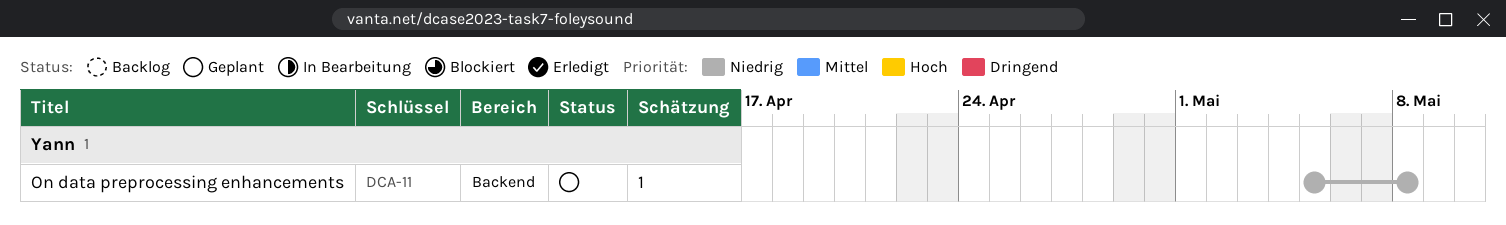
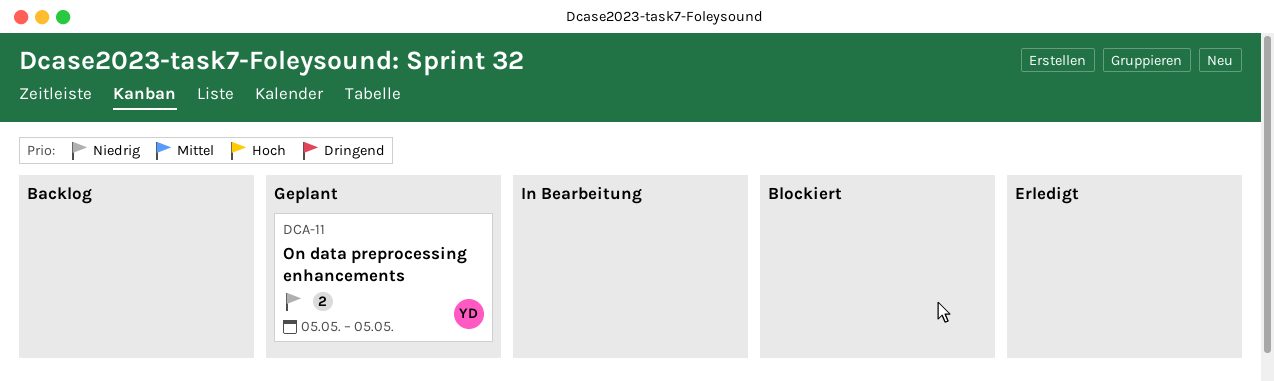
DCA-11, estimate: 1 -> 2
DCA-11, due: May 8 -> May 5

